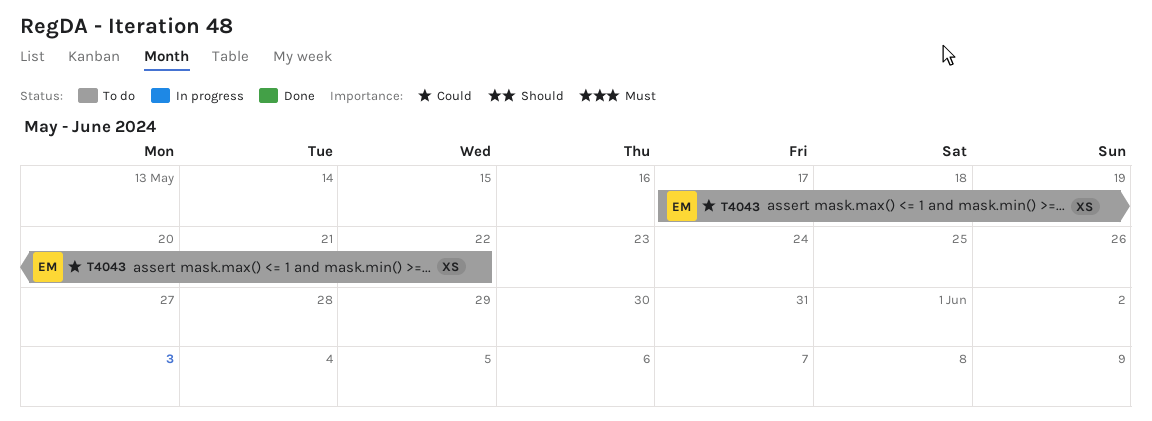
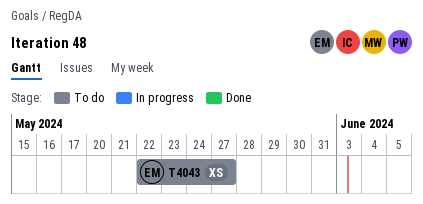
T4043, start: May 17 -> May 22
T4043, due: May 22 -> May 27

